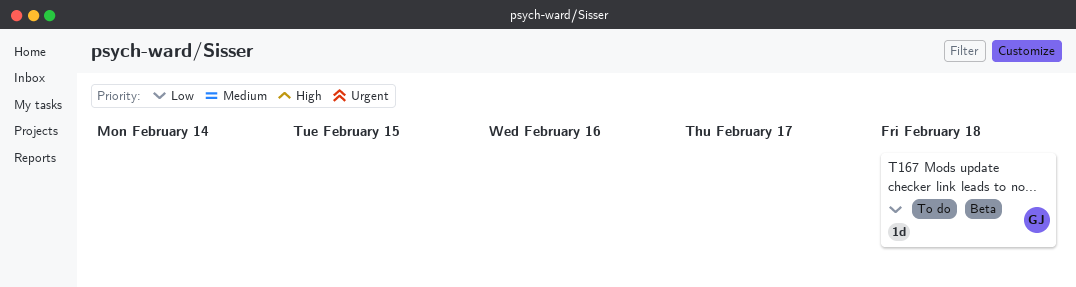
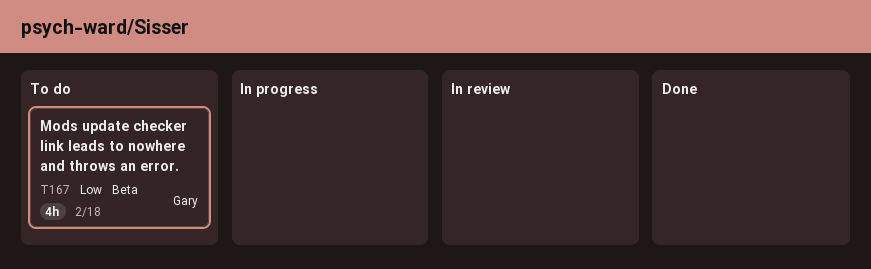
T167, estimate: 1d -> 4h

